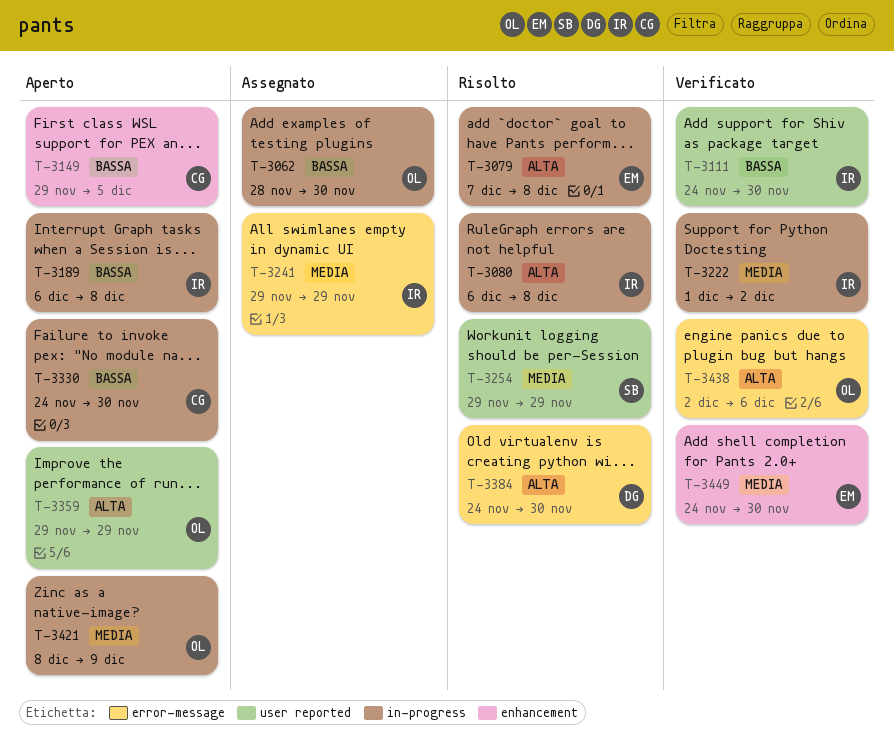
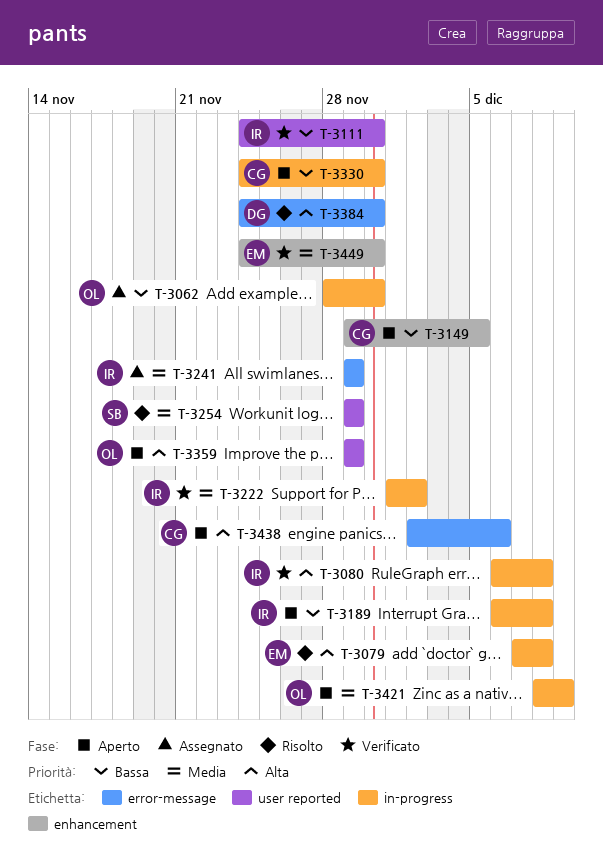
T-3080, status: Risolto -> Verificato
T-3438, status: Verificato -> Aperto
T-3438, owner: OL -> CG

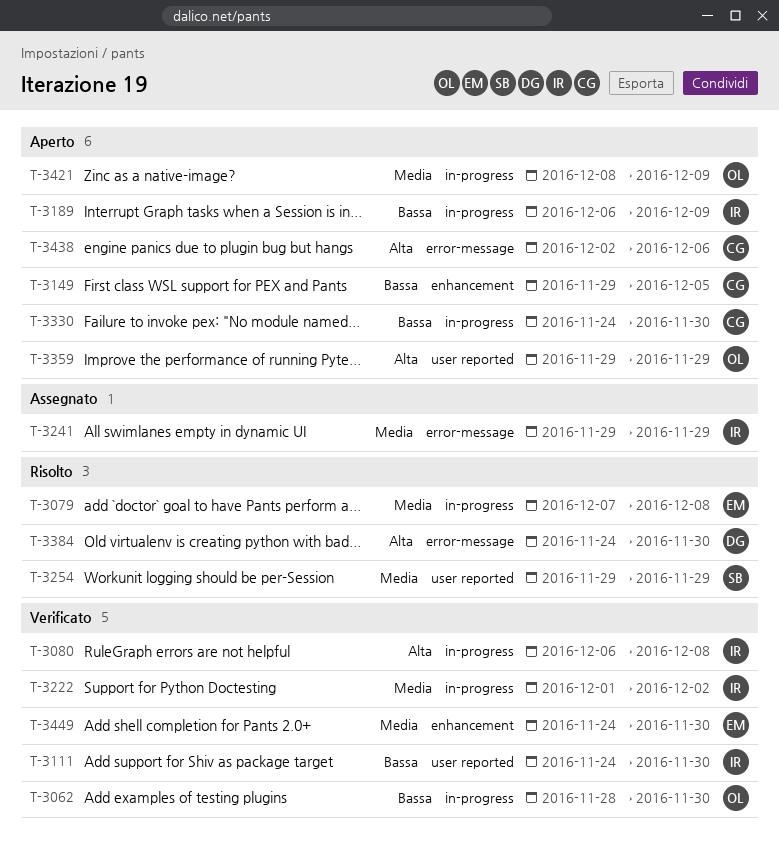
T-3062, status: Assegnato -> Verificato
T-3079, priority: Alta -> Media
T-3189, due: Dec 8 -> Dec 9

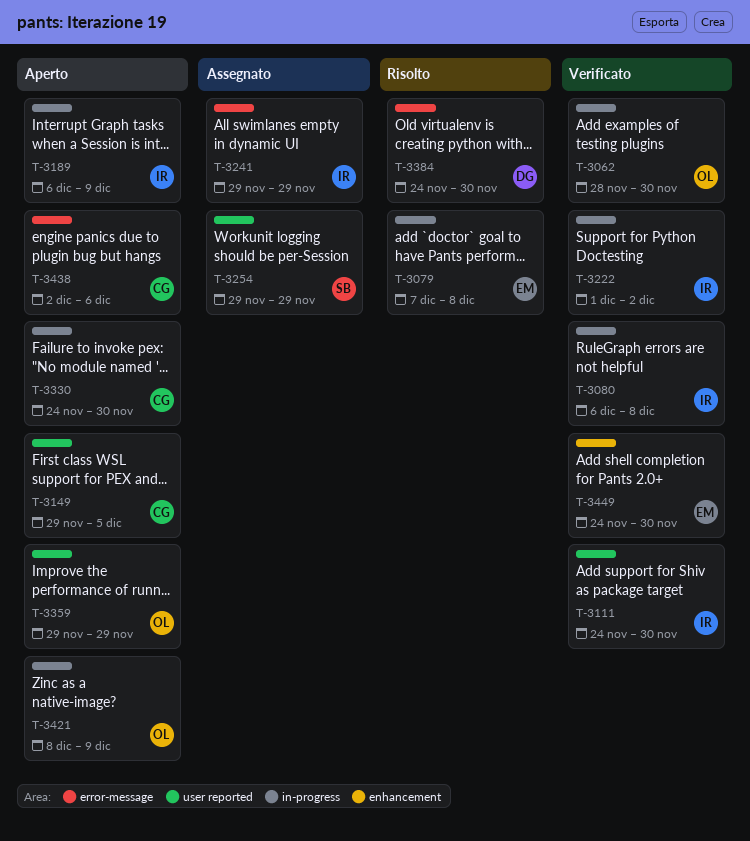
T-3149, label: enhancement -> user reported
T-3254, status: Risolto -> Assegnato

